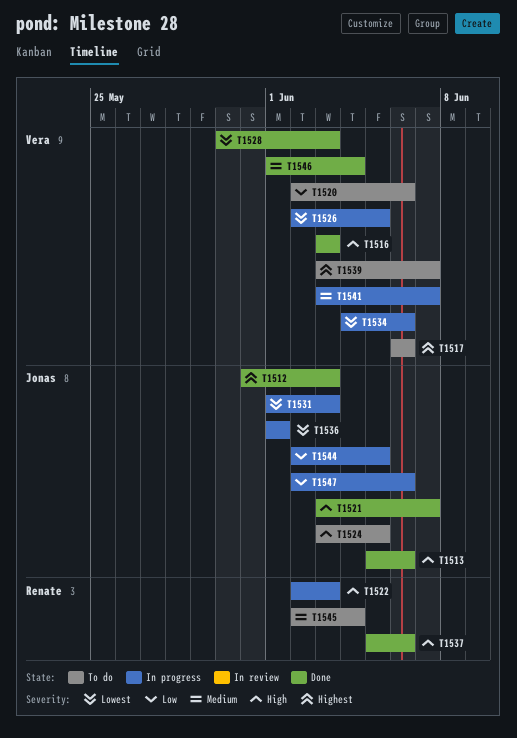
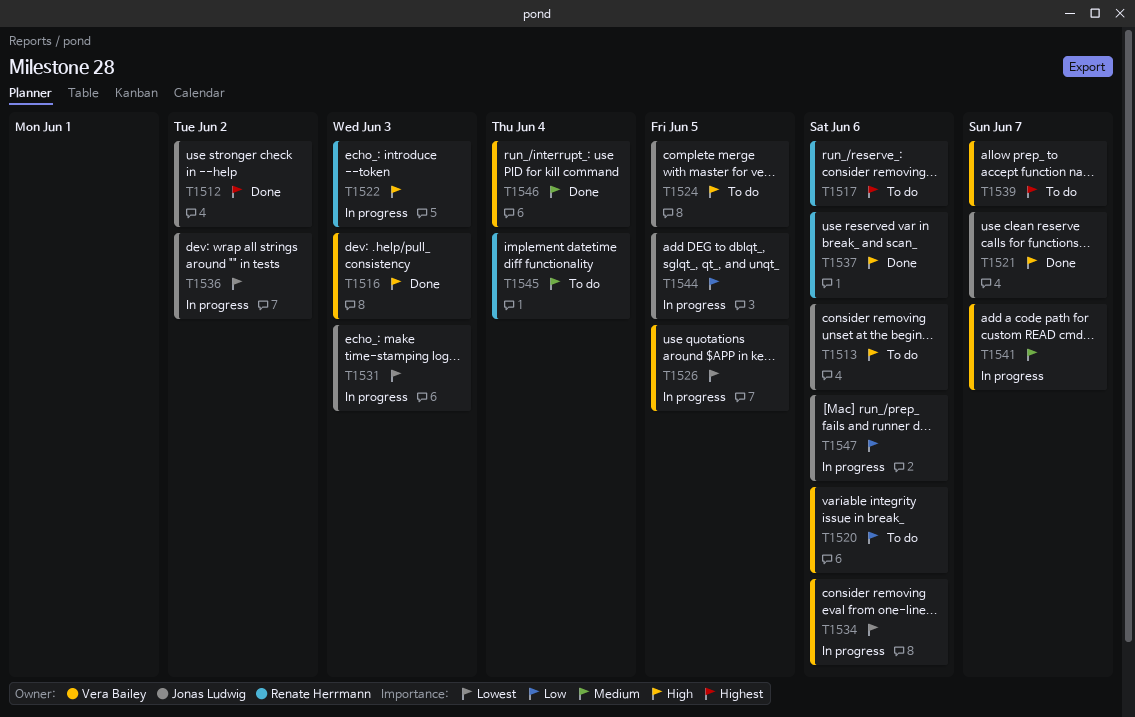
T1512, due: Jun 3 -> Jun 2
T1513, status: Done -> To do
T1517, owner: Vera Bailey -> Renate Herrmann
T1528: present -> none
T1536, due: Jun 1 -> Jun 2

